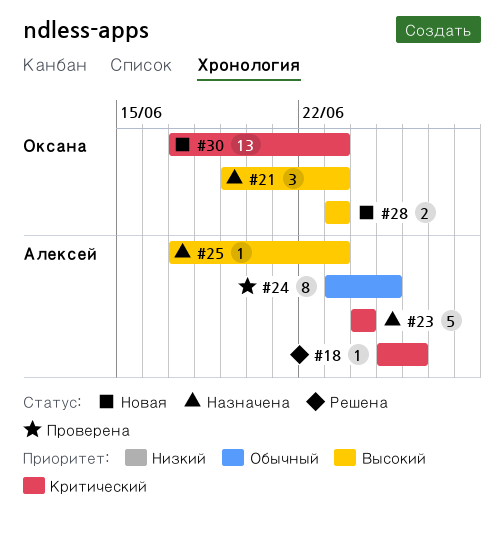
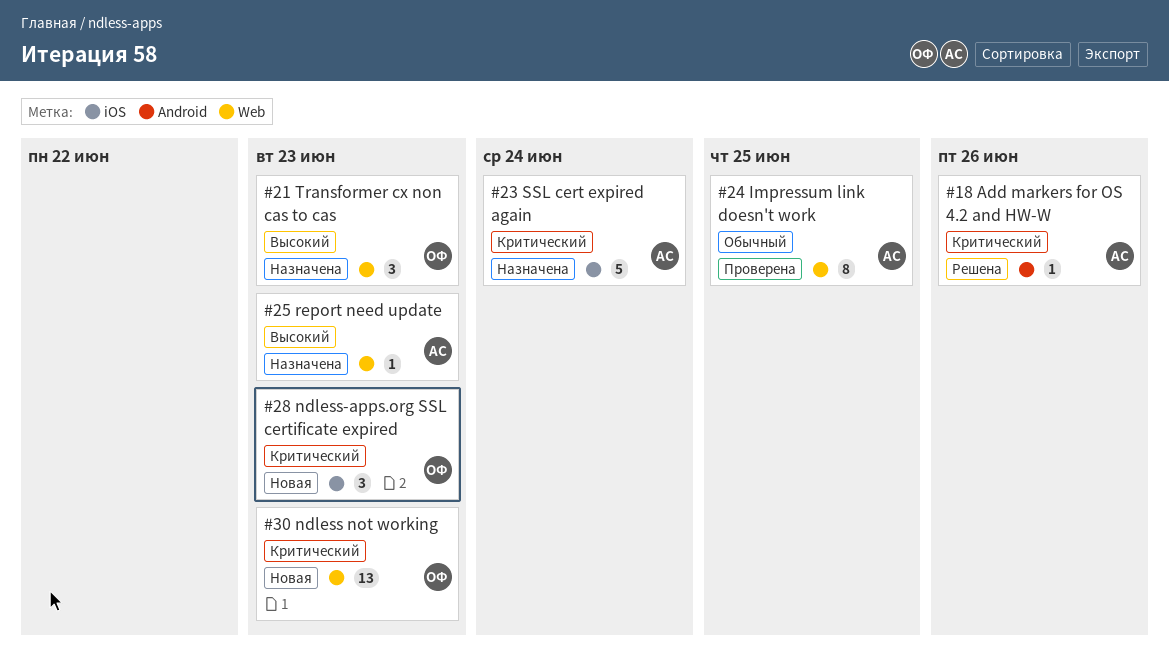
#28, priority: Высокий -> Критический
#28, estimate: 2 -> 3

